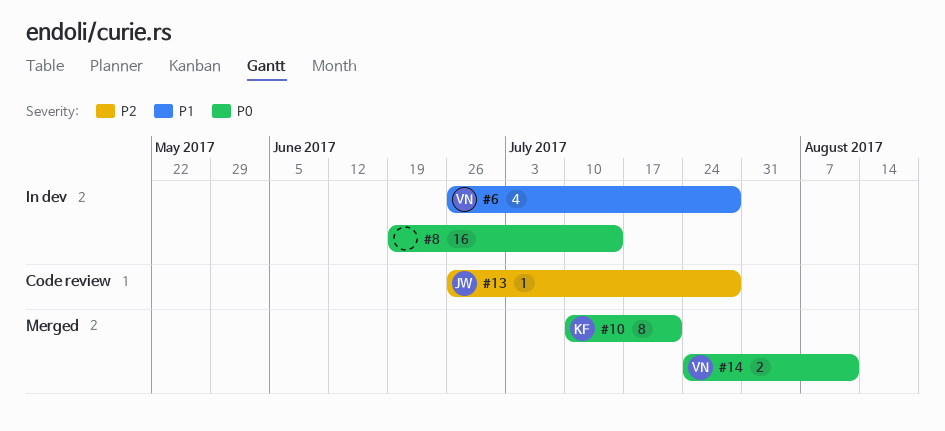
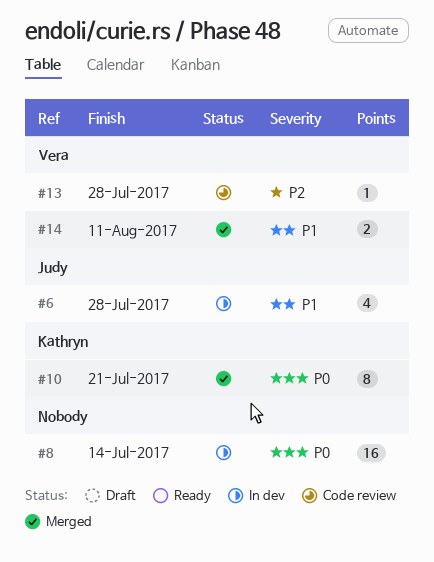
#6, owner: Vera -> Judy
#13, owner: Judy -> Vera
#14, priority: P0 -> P1

